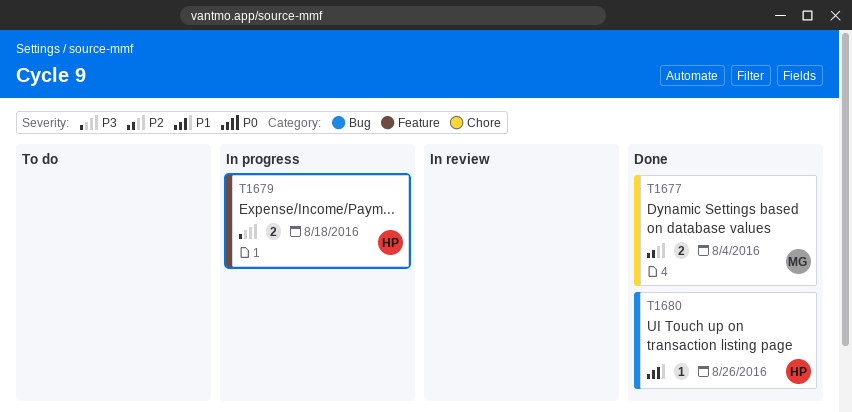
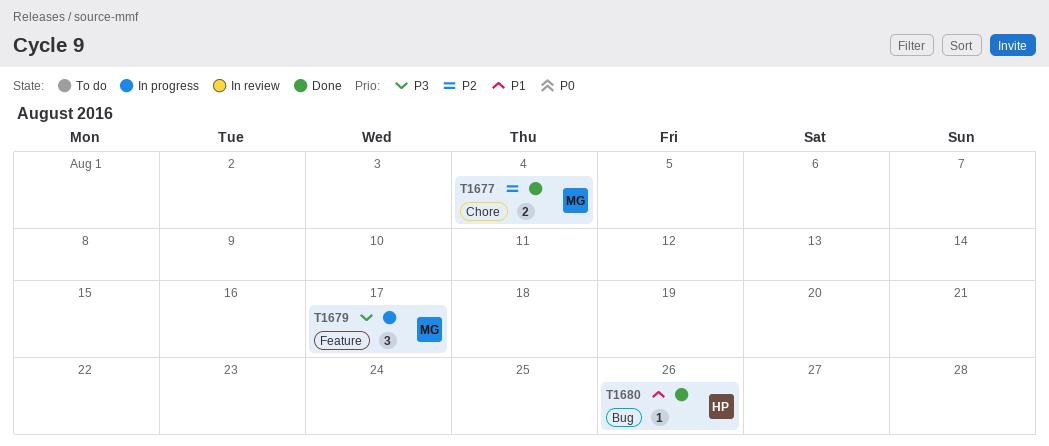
T1679, owner: HP -> MG
T1679, estimate: 2 -> 3
T1679, due: Aug 18 -> Aug 17

